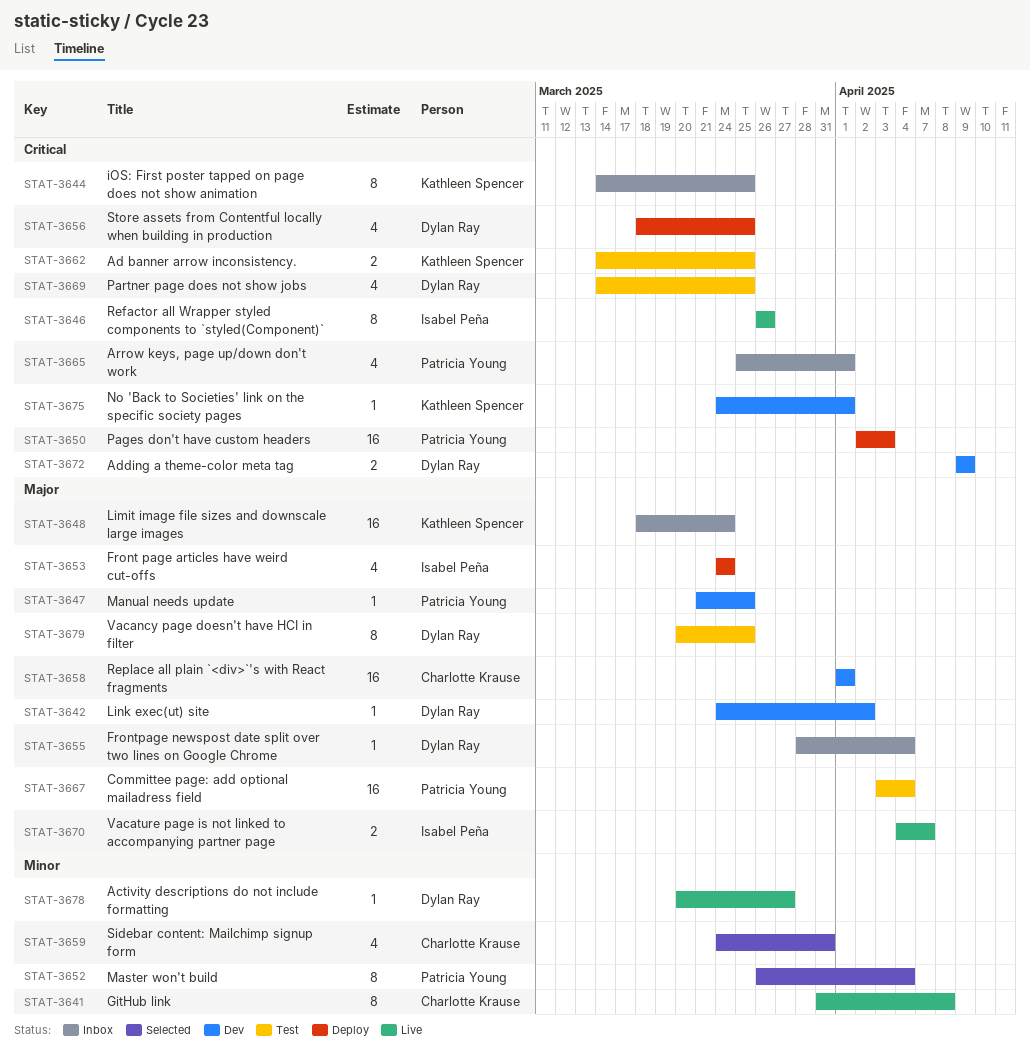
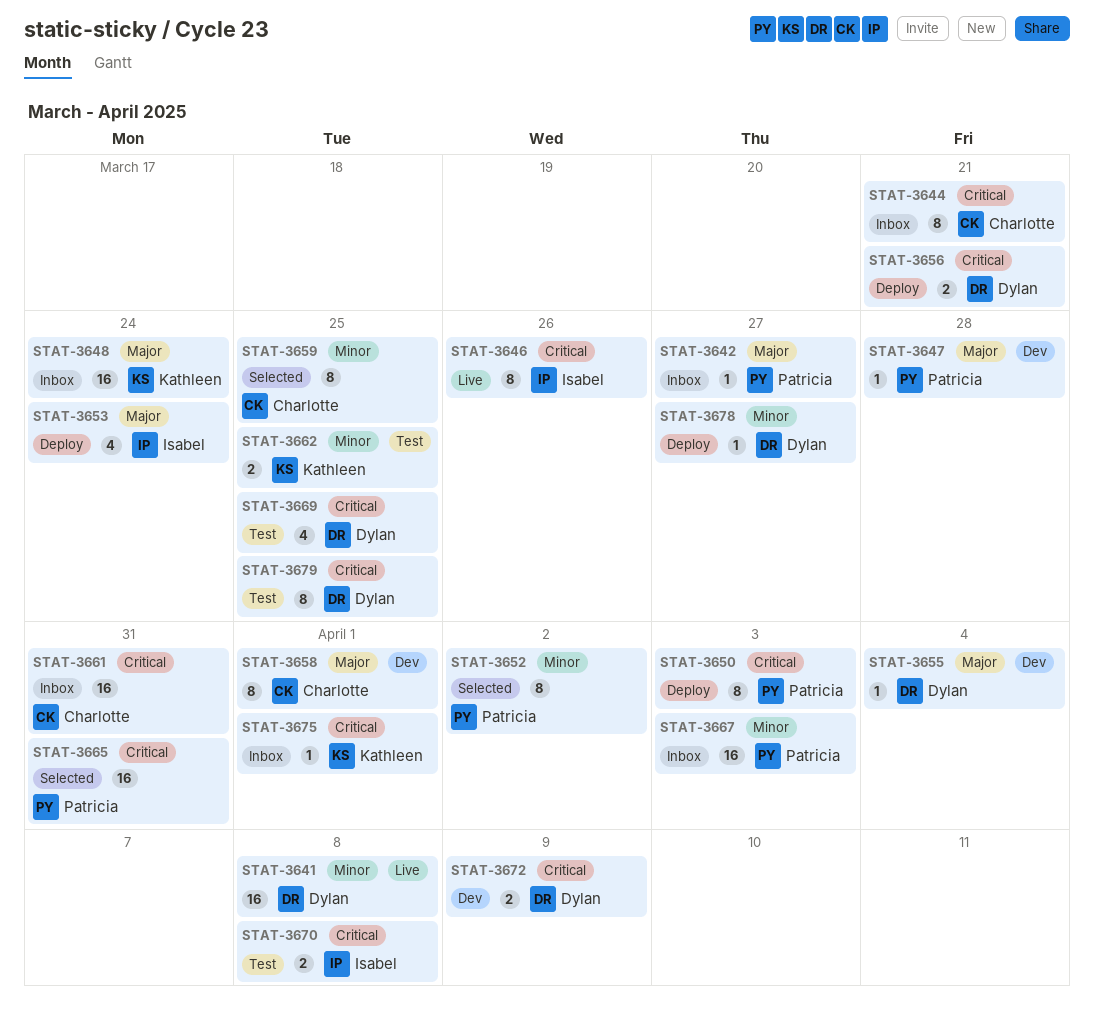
STAT-3641, owner: Charlotte Krause -> Dylan Ray
STAT-3641, estimate: 8 -> 16
STAT-3642, status: Dev -> Inbox
STAT-3642, owner: Dylan Ray -> Patricia Young
STAT-3642, due: Apr 2 -> Mar 27
STAT-3644, owner: Kathleen Spencer -> Charlotte Krause
STAT-3644, due: Mar 25 -> Mar 21
STAT-3647, due: Mar 25 -> Mar 28
STAT-3650, estimate: 16 -> 8
STAT-3652, due: Apr 4 -> Apr 2
STAT-3655, status: Inbox -> Dev
STAT-3656, estimate: 4 -> 2
STAT-3656, due: Mar 25 -> Mar 21
STAT-3658, estimate: 16 -> 8
STAT-3659, estimate: 4 -> 8
STAT-3659, due: Mar 31 -> Mar 25
STAT-3661: none -> present
STAT-3662, priority: Critical -> Minor
STAT-3665, status: Inbox -> Selected
STAT-3665, estimate: 4 -> 16
STAT-3665, due: Apr 1 -> Mar 31
STAT-3667, status: Test -> Inbox
STAT-3667, priority: Major -> Minor
STAT-3667, due: Apr 4 -> Apr 3
STAT-3670, status: Live -> Test
STAT-3670, priority: Major -> Critical
STAT-3670, due: Apr 7 -> Apr 8
STAT-3675, status: Dev -> Inbox
STAT-3678, status: Live -> Deploy
STAT-3679, priority: Major -> Critical

